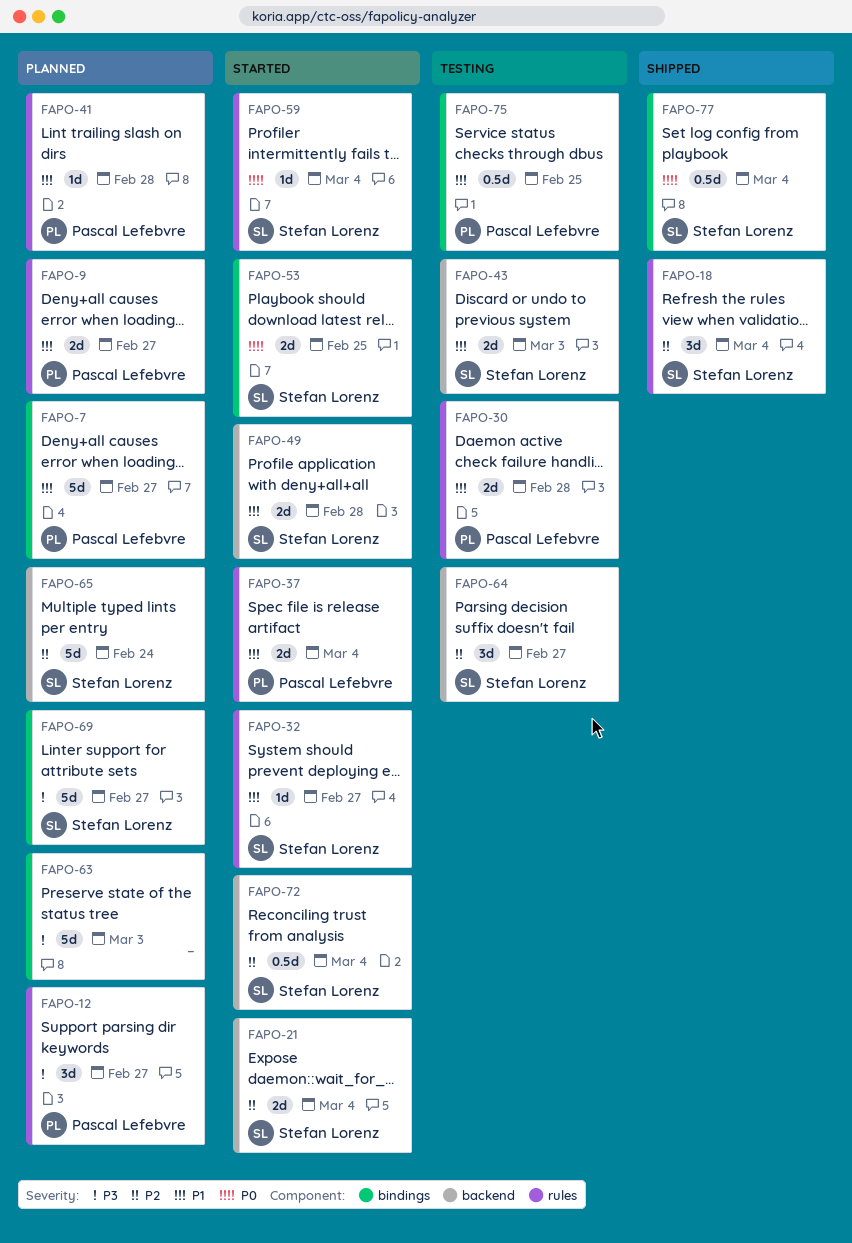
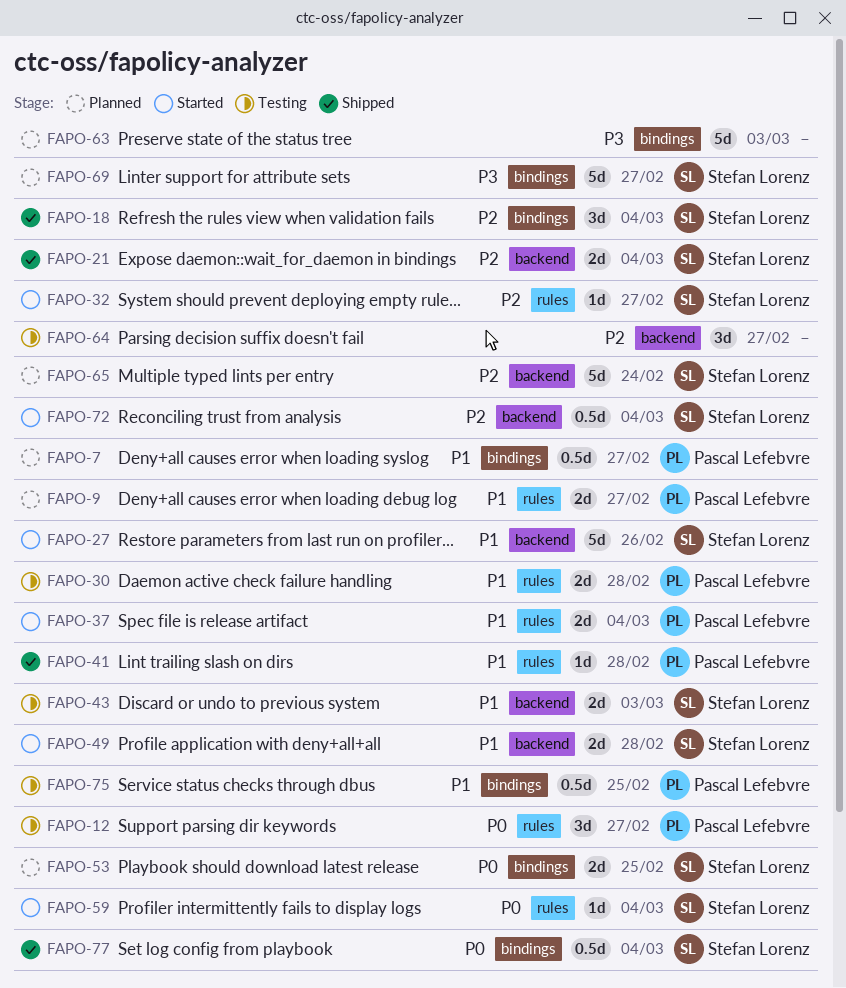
FAPO-7, estimate: 5d -> 0.5d
FAPO-12, status: Planned -> Testing
FAPO-12, priority: P3 -> P0
FAPO-18, label: rules -> bindings
FAPO-21, status: Started -> Shipped
FAPO-27: none -> present
FAPO-32, priority: P1 -> P2
FAPO-41, status: Planned -> Shipped
FAPO-53, status: Started -> Planned
FAPO-64, owner: Stefan Lorenz -> none

